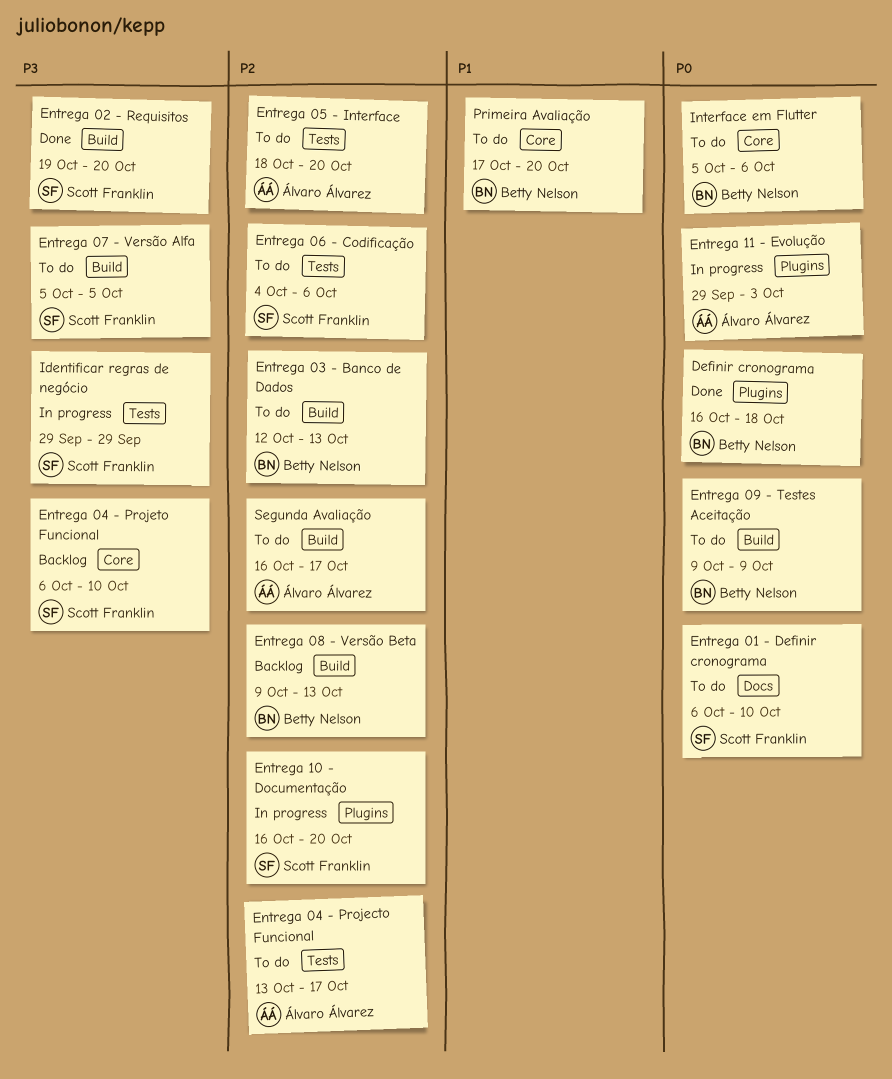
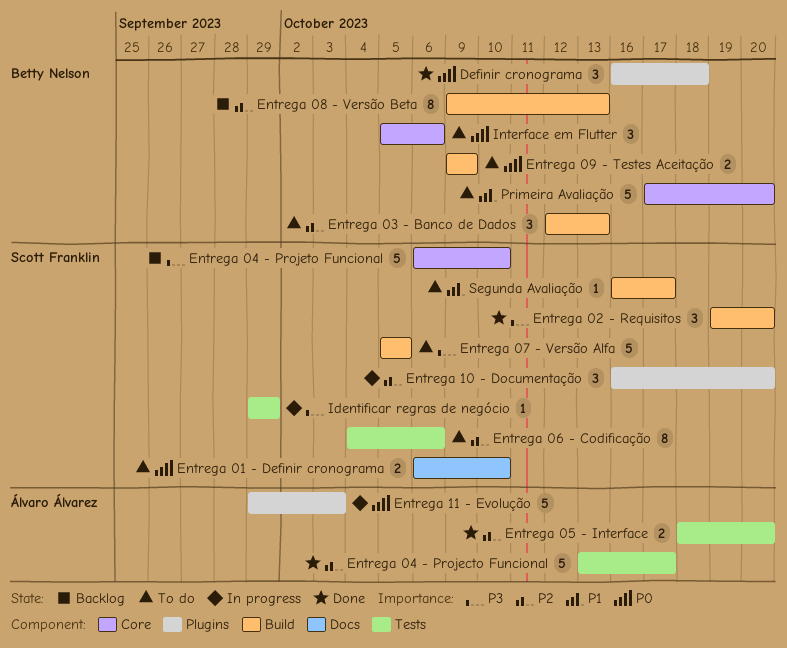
Entrega 04 - Projecto Funcional, status: To do -> Done
Entrega 05 - Interface, status: To do -> Done
Segunda Avaliação, owner: Álvaro Álvarez -> Scott Franklin
Segunda Avaliação, priority: P2 -> P1

